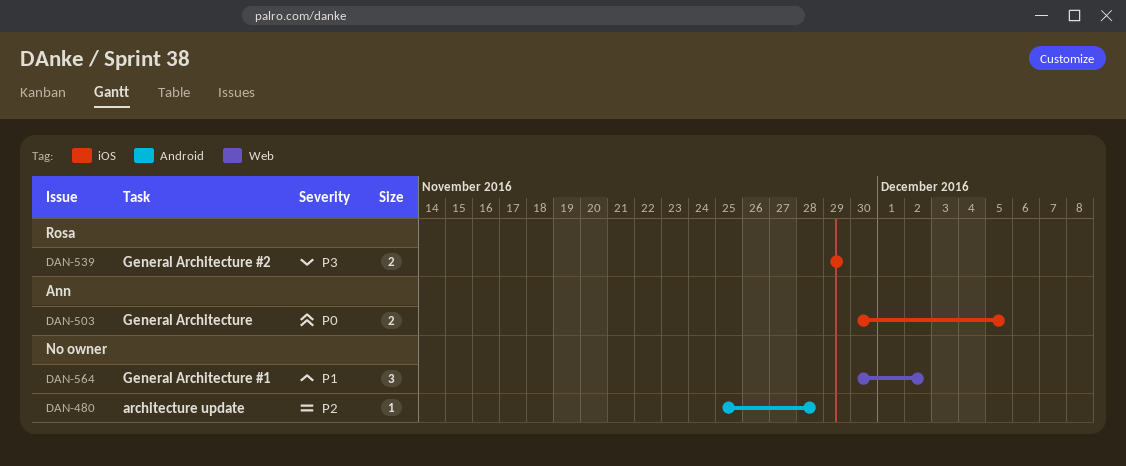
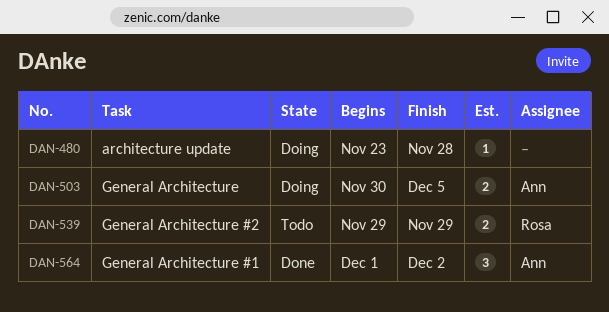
DAN-480, start: Nov 25 -> Nov 23
DAN-564, owner: none -> Ann
DAN-564, start: Nov 30 -> Dec 1

